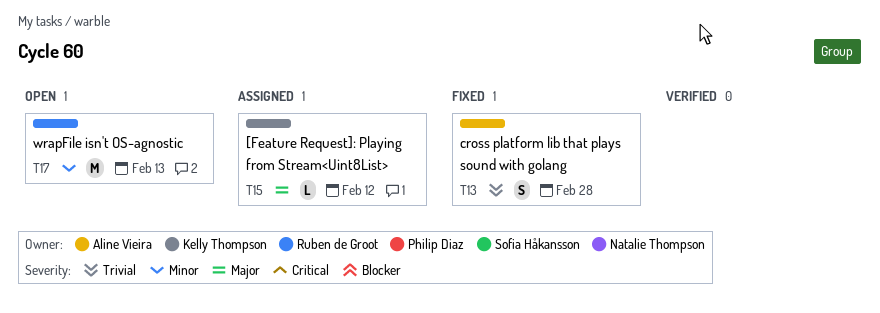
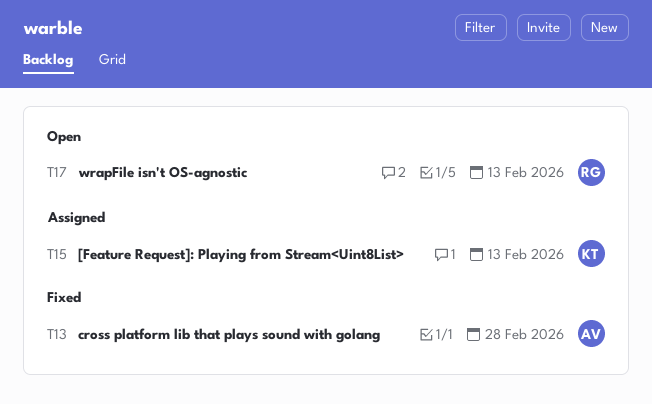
T15, due: Feb 12 -> Feb 13

